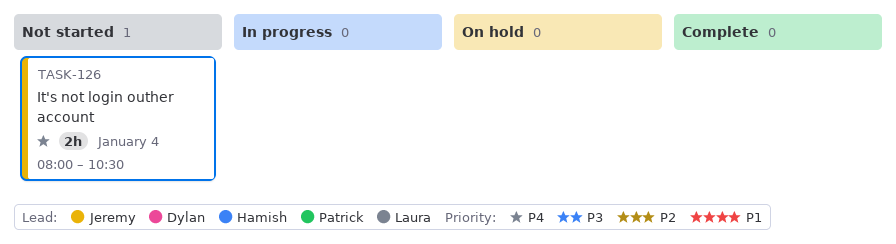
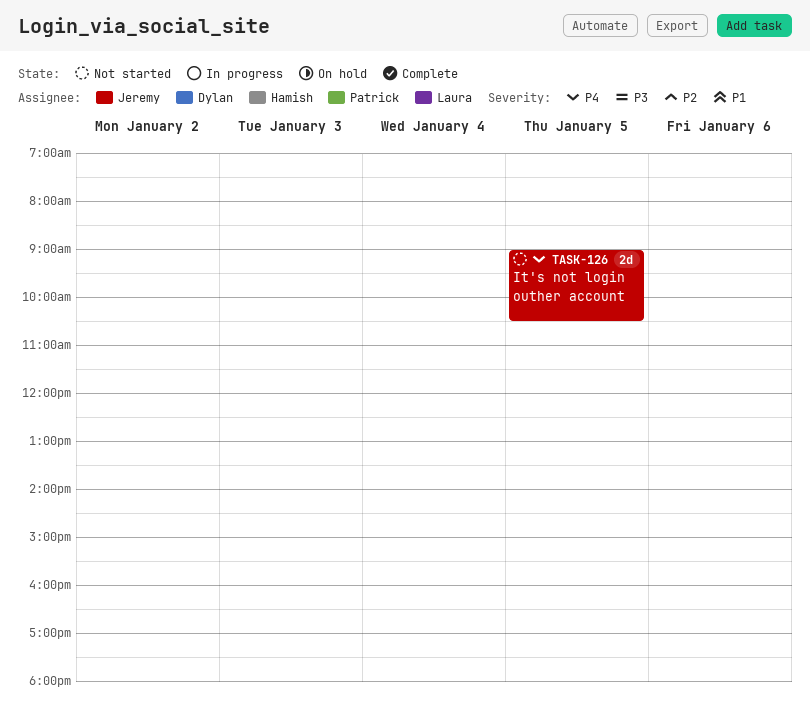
TASK-126, estimate: 2h -> 2d
TASK-126, day: Jan 4 -> Jan 5
TASK-126, begins: 08:00 -> 09:00

